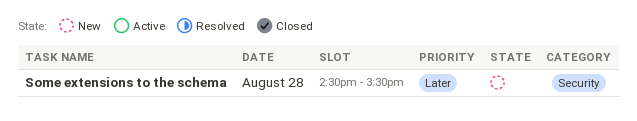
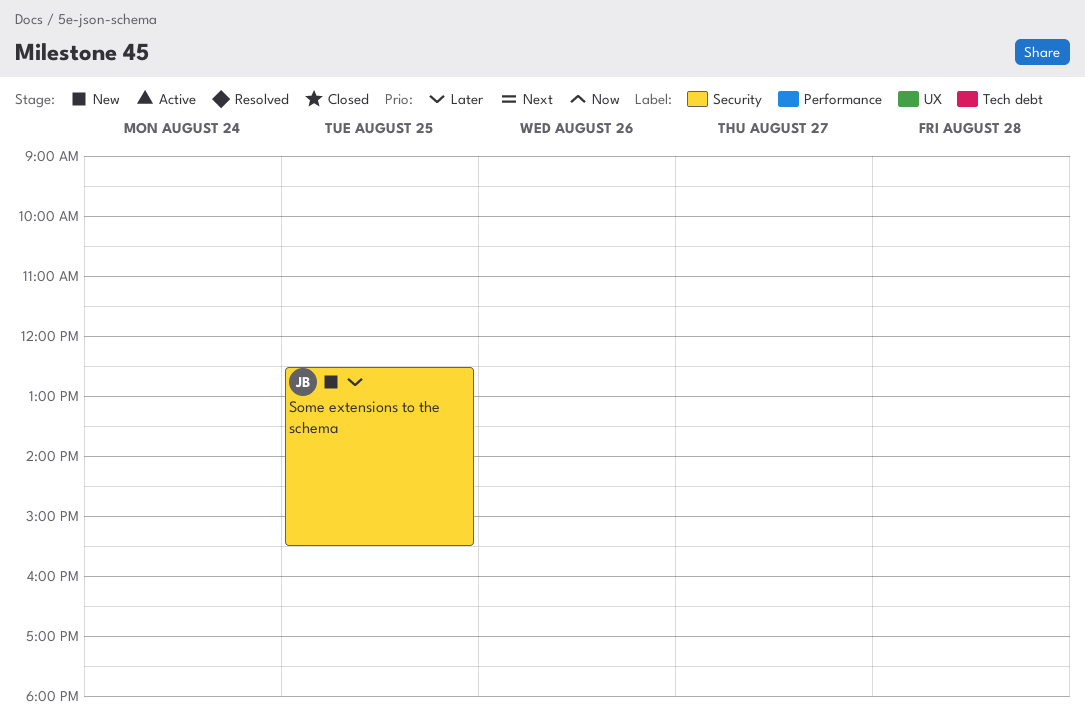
Some extensions to the schema, day: Aug 28 -> Aug 25
Some extensions to the schema, begins: 14:30 -> 12:30

